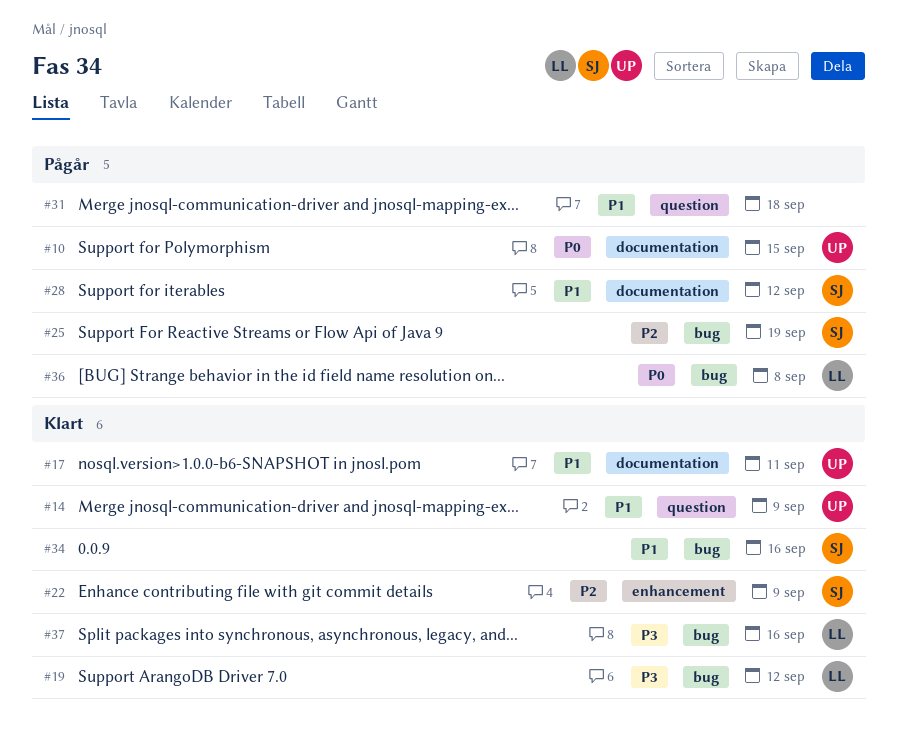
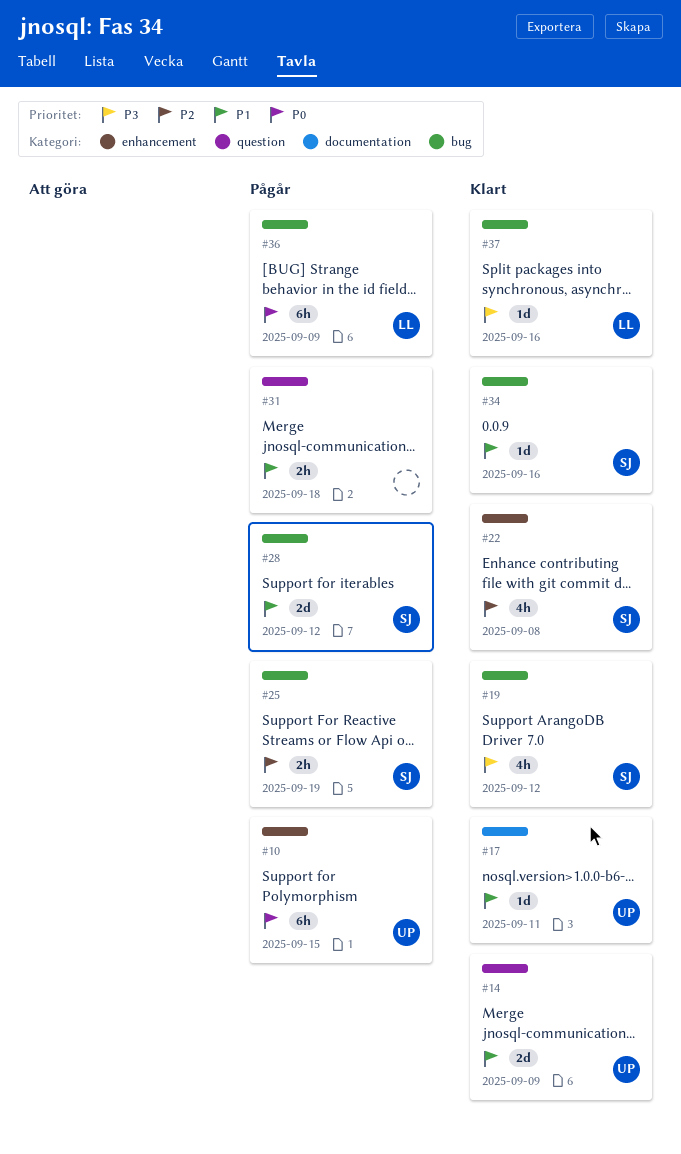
#10, label: documentation -> enhancement
#19, owner: LL -> SJ
#22, due: Sep 9 -> Sep 8
#28, label: documentation -> bug
#36, due: Sep 8 -> Sep 9

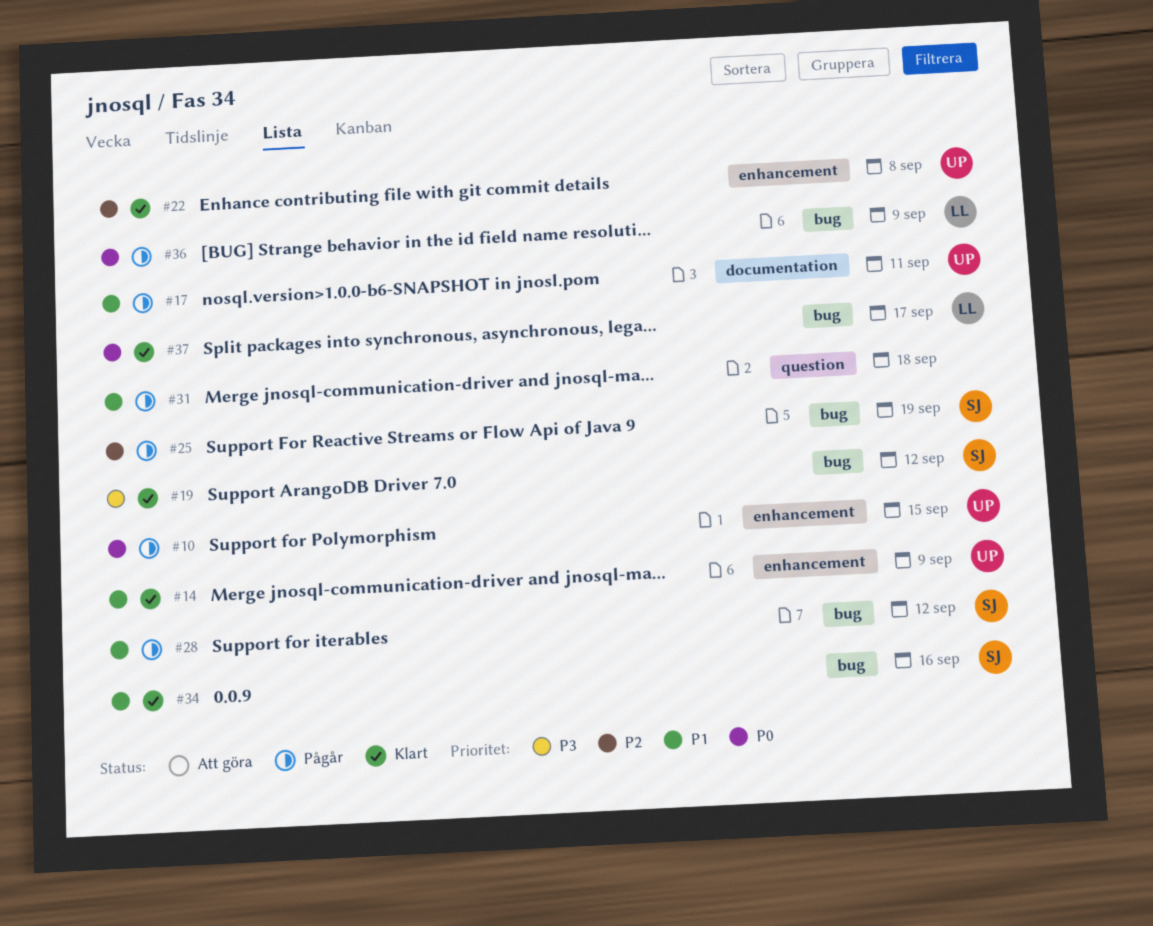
#14, label: question -> enhancement
#17, status: Klart -> Pågår
#22, owner: SJ -> UP
#37, priority: P3 -> P0
#37, due: Sep 16 -> Sep 17

